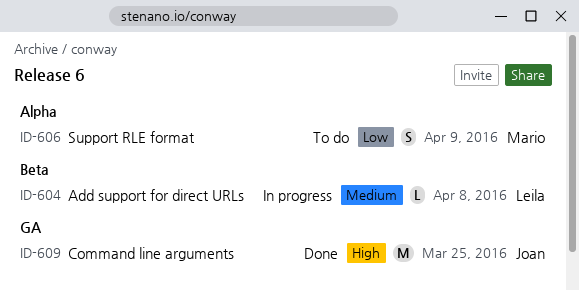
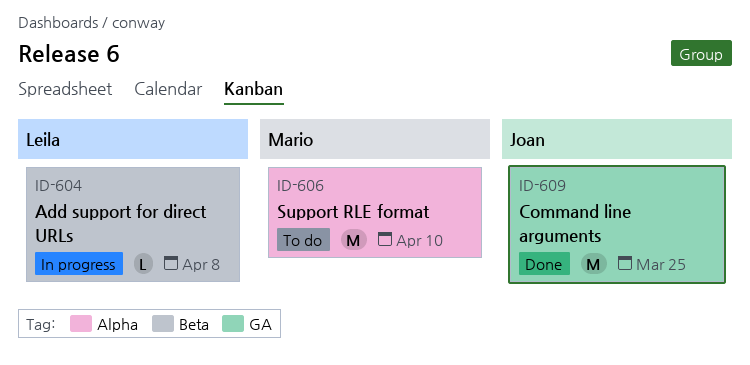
ID-606, estimate: S -> M
ID-606, due: Apr 9 -> Apr 10

